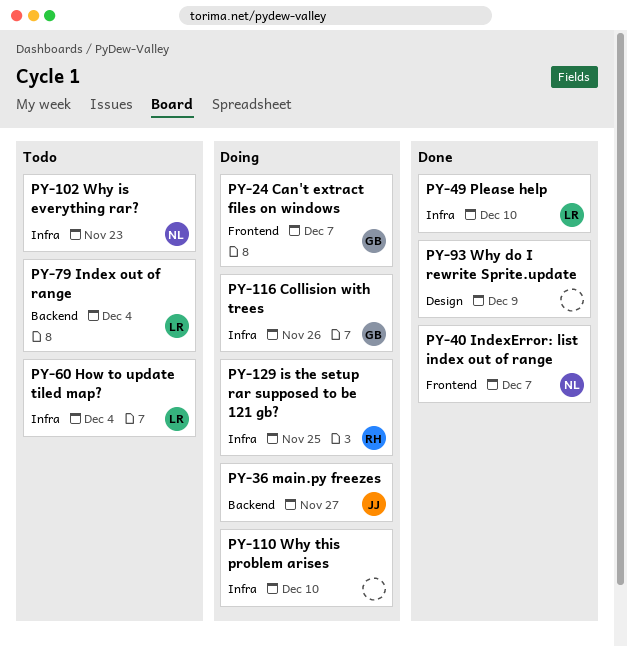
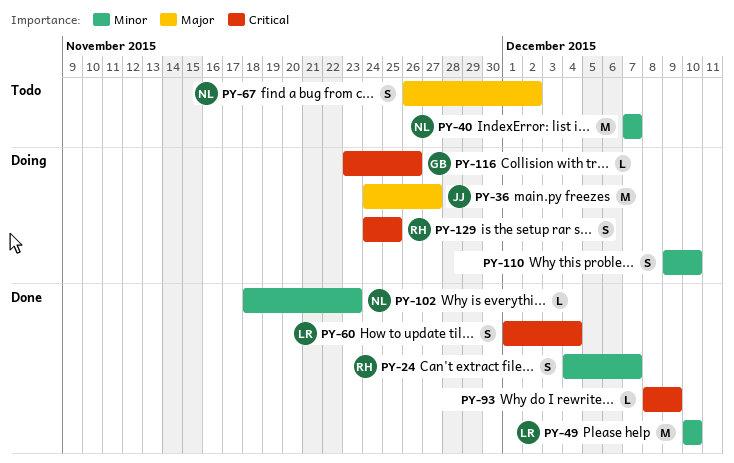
PY-24, status: Doing -> Done
PY-24, owner: GB -> RH
PY-40, status: Done -> Todo
PY-60, status: Todo -> Done
PY-67: none -> present
PY-79: present -> none
PY-102, status: Todo -> Done

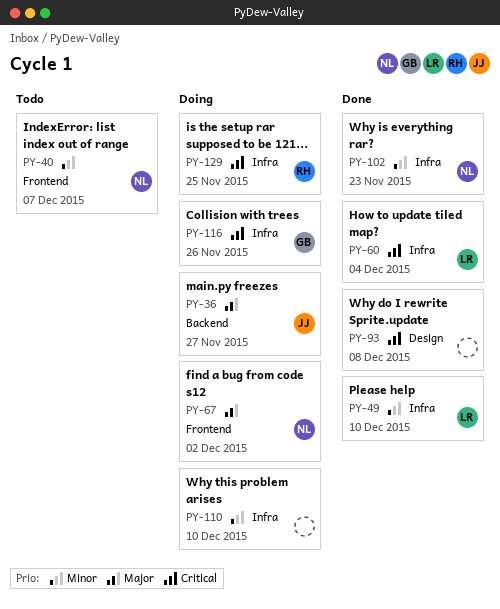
PY-24: present -> none
PY-67, status: Todo -> Doing
PY-93, due: Dec 9 -> Dec 8

